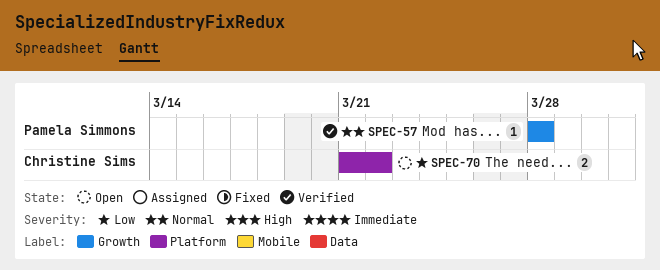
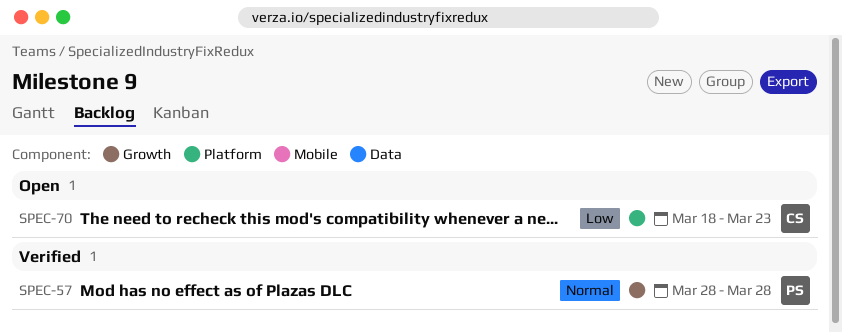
SPEC-70, start: Mar 21 -> Mar 18
SPEC-70, due: Mar 22 -> Mar 23

